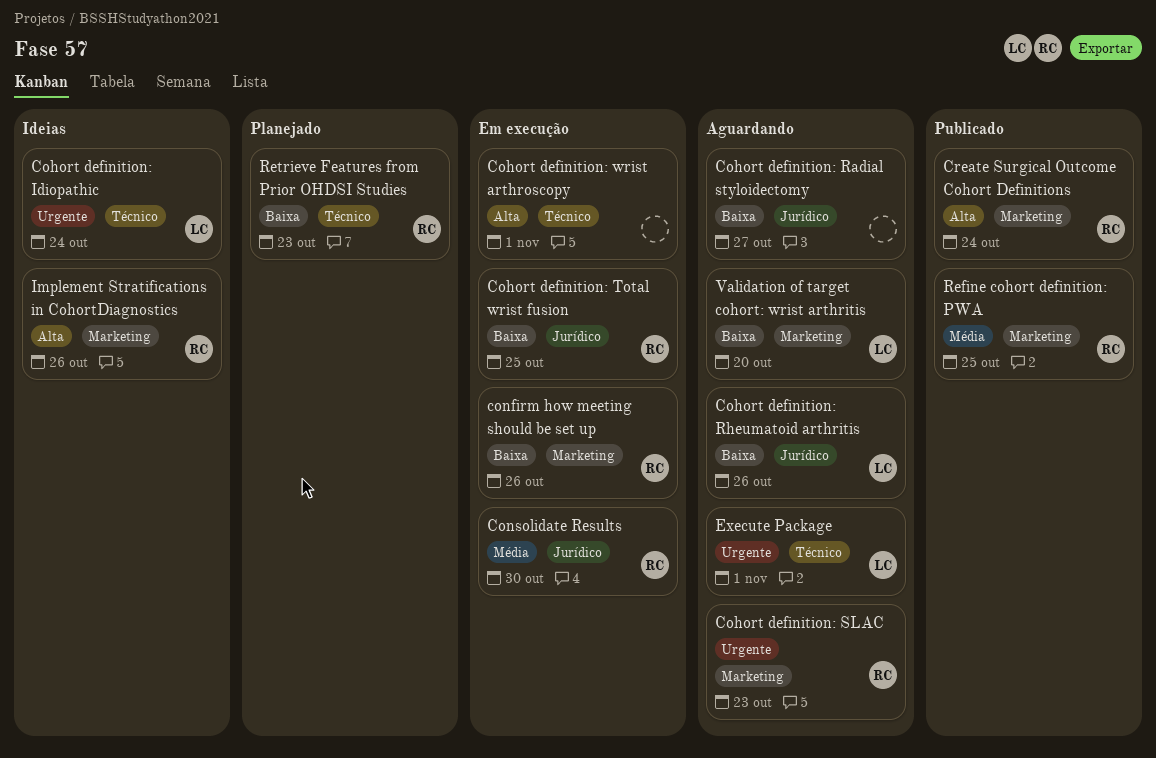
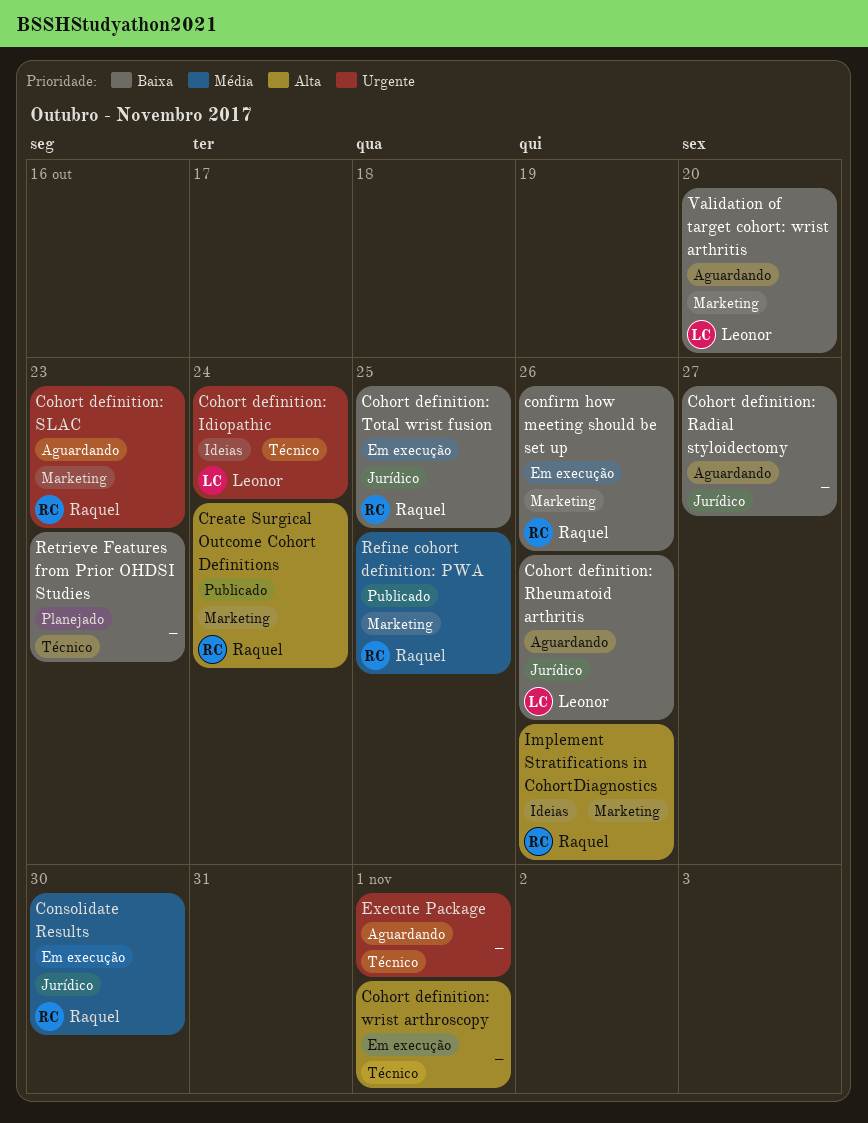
Execute Package, owner: Leonor -> none
Retrieve Features from Prior OHDSI Studies, owner: Raquel -> none

